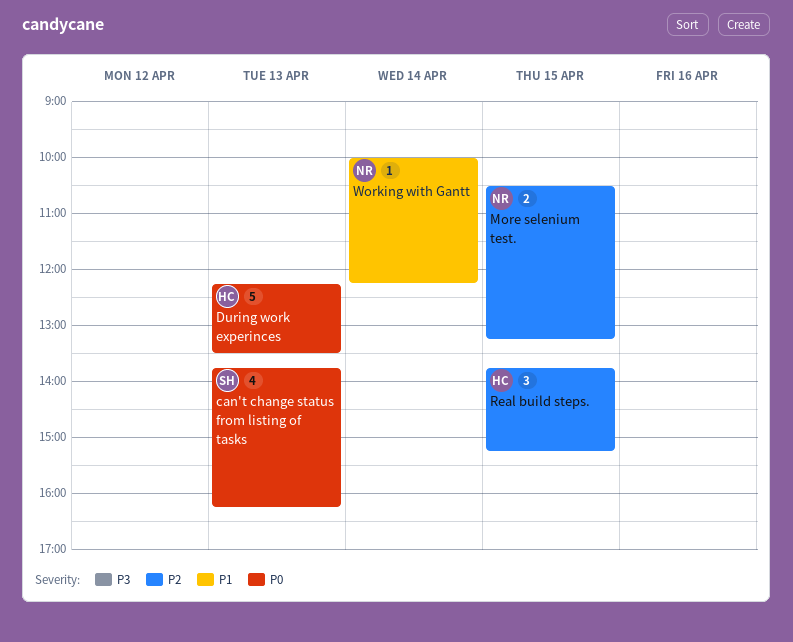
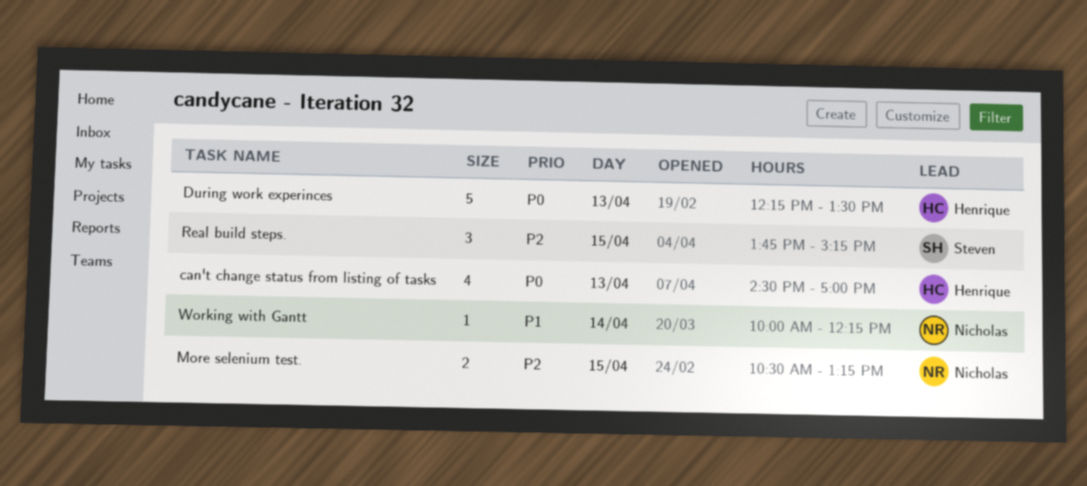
can't change status from listing of tasks, owner: Steven -> Henrique
can't change status from listing of tasks, begins: 13:45 -> 14:30
can't change status from listing of tasks, ends: 16:15 -> 17:00
Real build steps., owner: Henrique -> Steven

